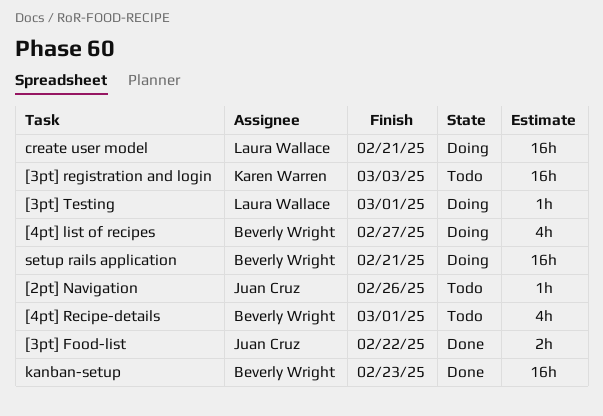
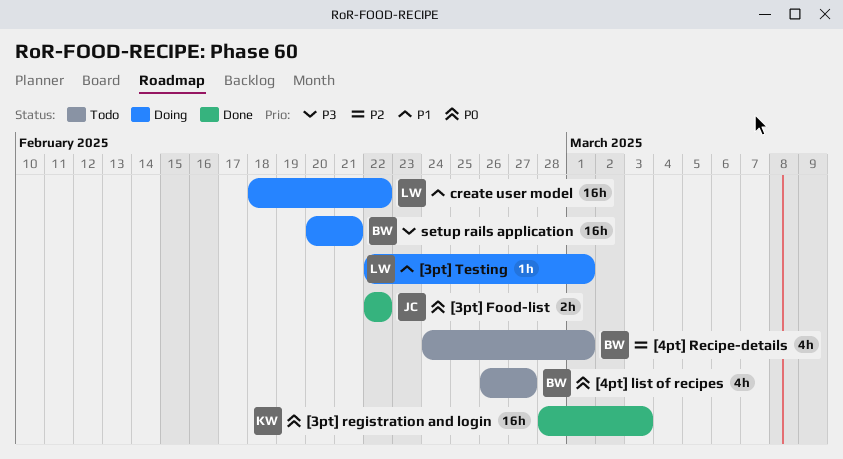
[2pt] Navigation: present -> none
[3pt] registration and login, status: Todo -> Done
[4pt] list of recipes, status: Doing -> Todo
create user model, due: Feb 21 -> Feb 22
kanban-setup: present -> none

